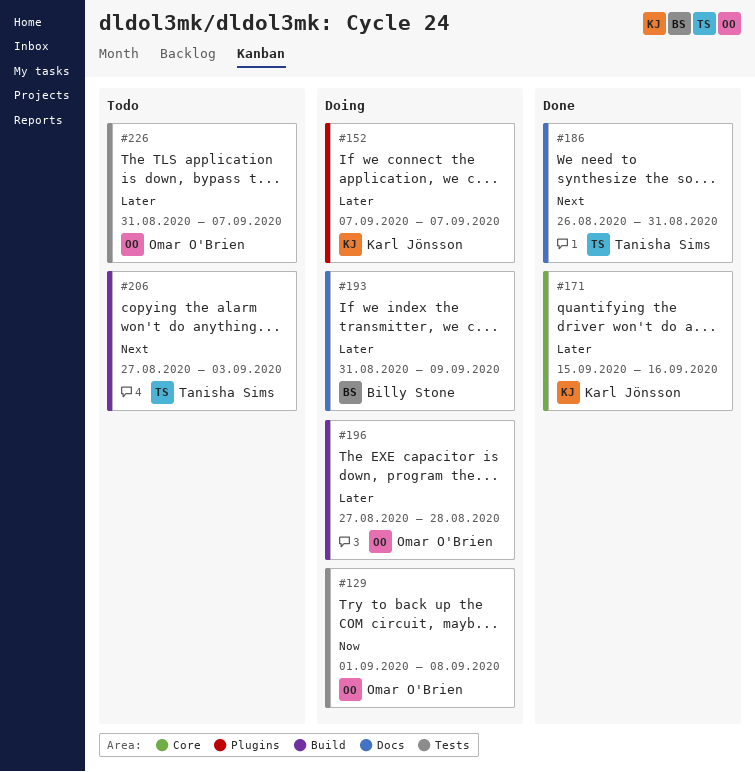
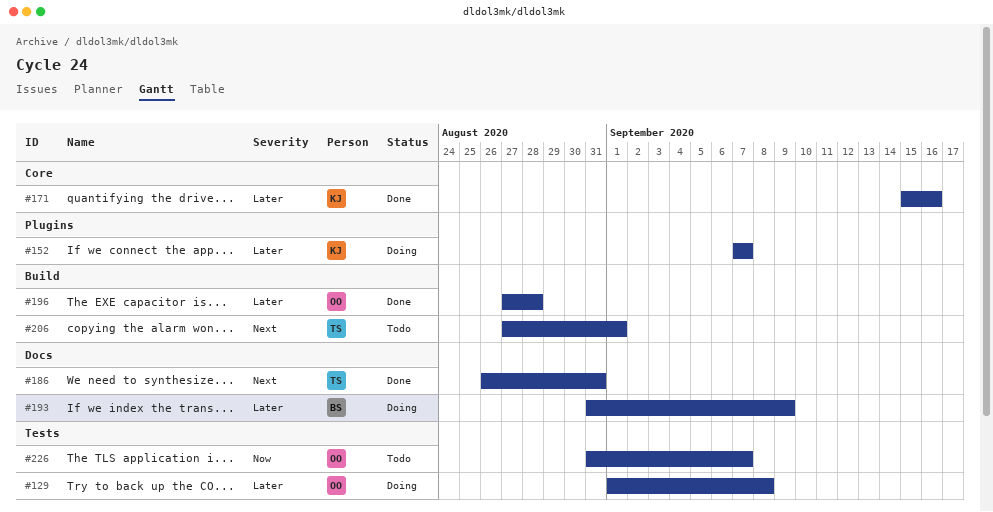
#129, priority: Now -> Later
#196, status: Doing -> Done
#206, due: Sep 3 -> Sep 1
#226, priority: Later -> Now

